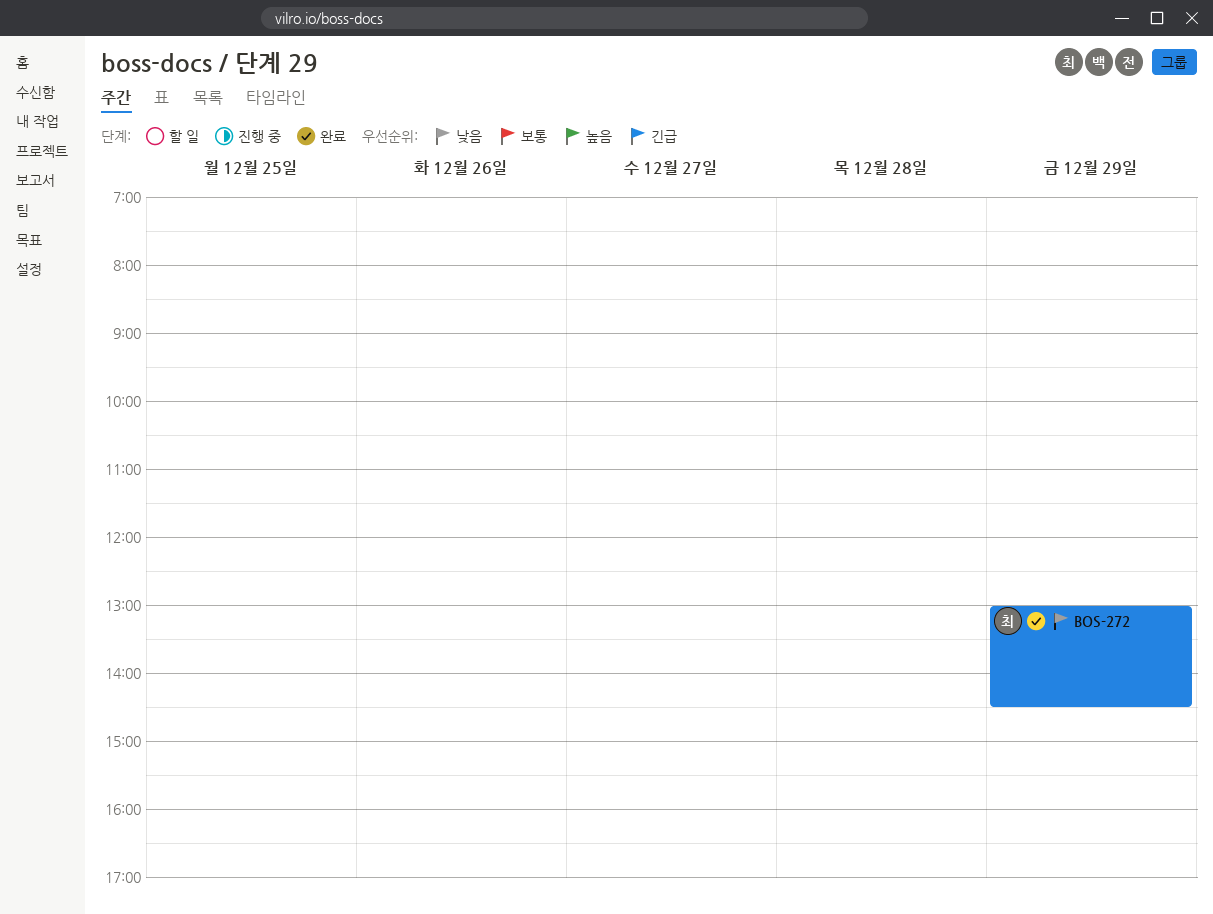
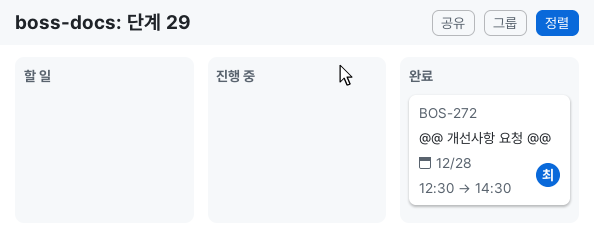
BOS-272, day: Dec 29 -> Dec 28
BOS-272, begins: 13:00 -> 12:30

